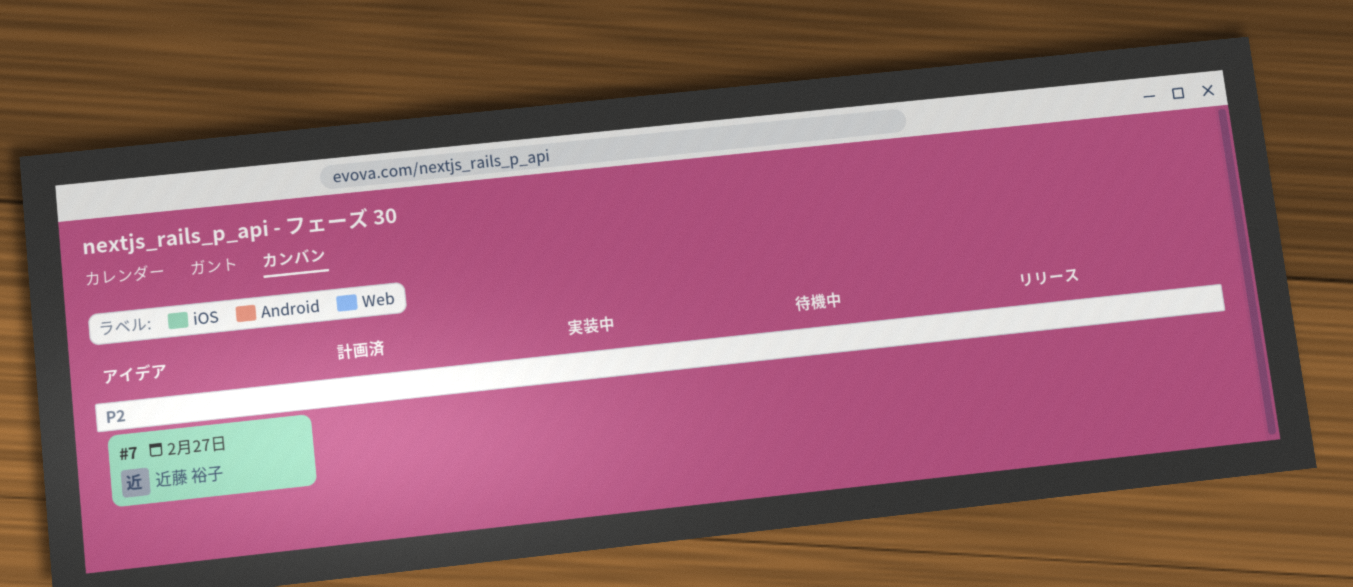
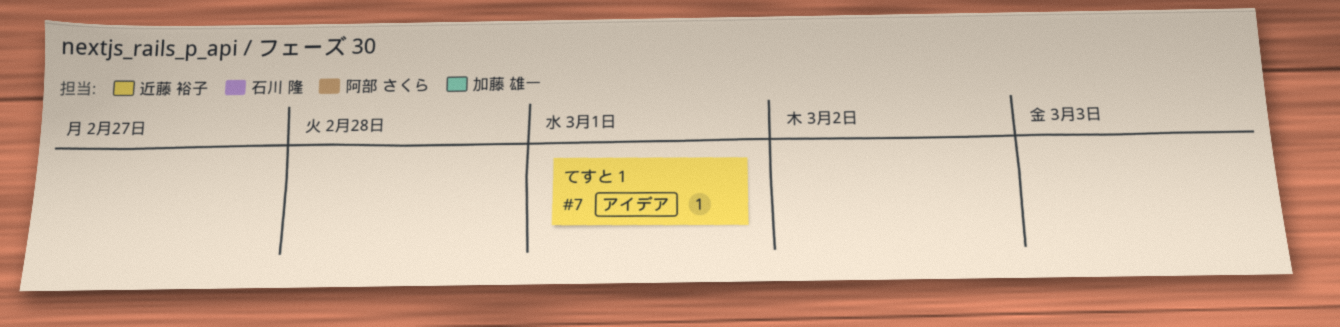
#7, due: Feb 27 -> Mar 1

